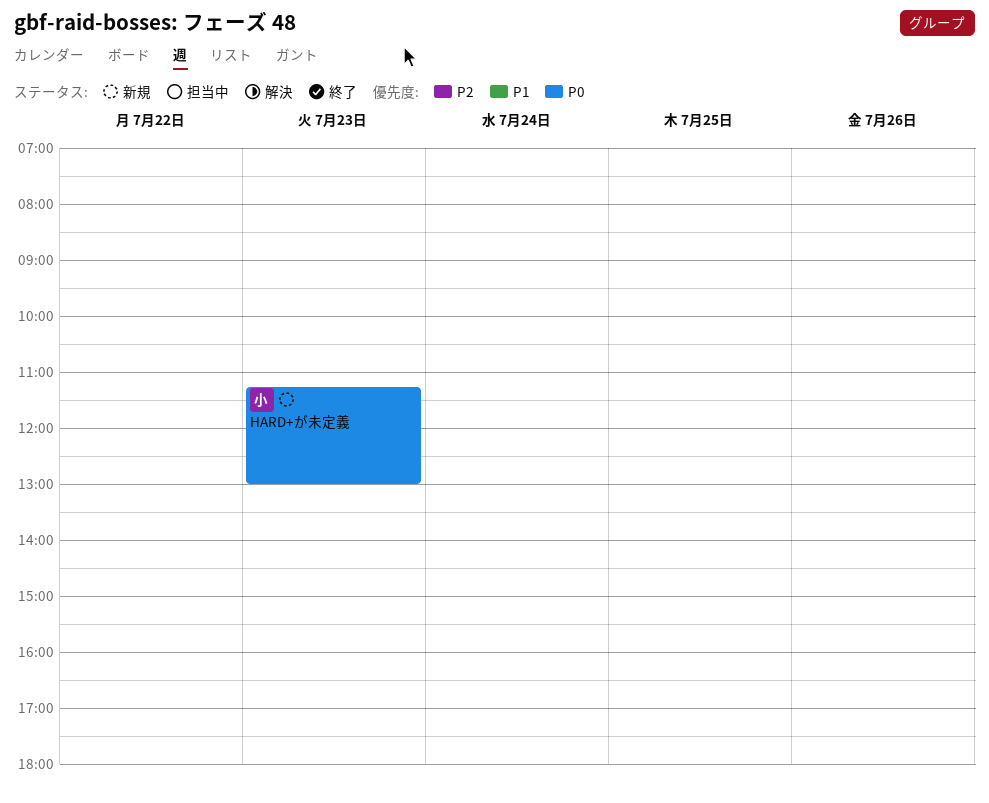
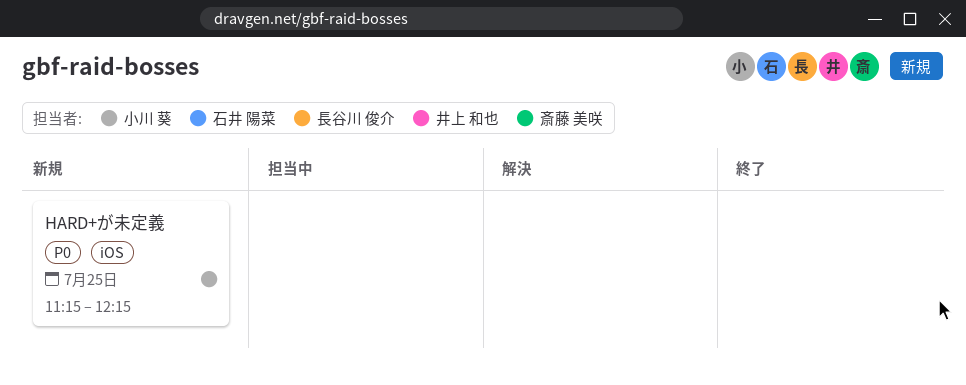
HARD+が未定義, day: Jul 23 -> Jul 25
HARD+が未定義, ends: 13:00 -> 12:15

